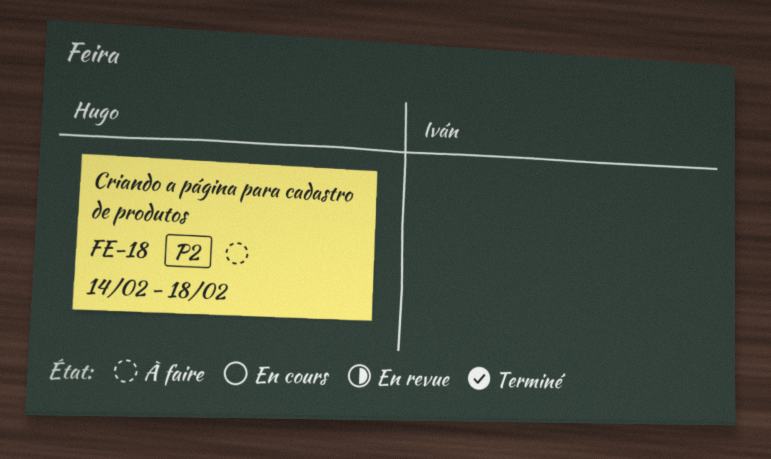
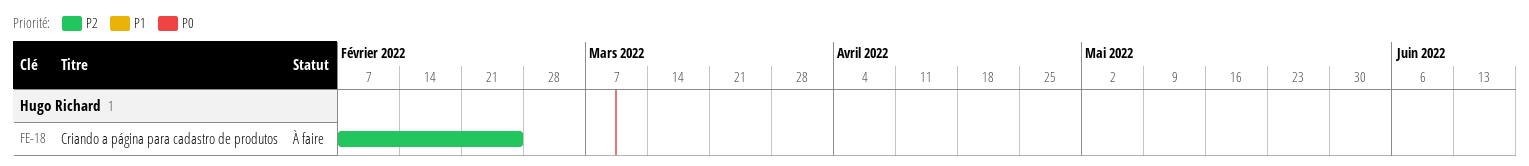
FE-18, start: Feb 14 -> Feb 7
FE-18, due: Feb 18 -> Feb 25

